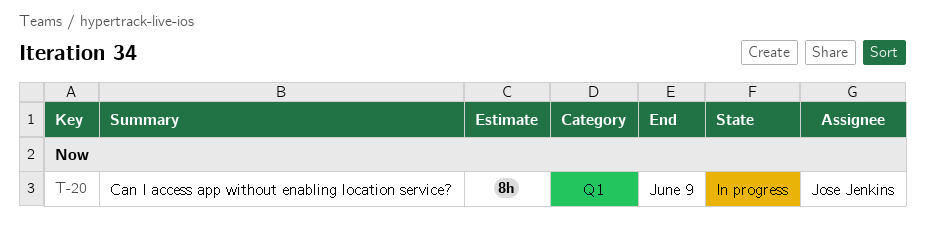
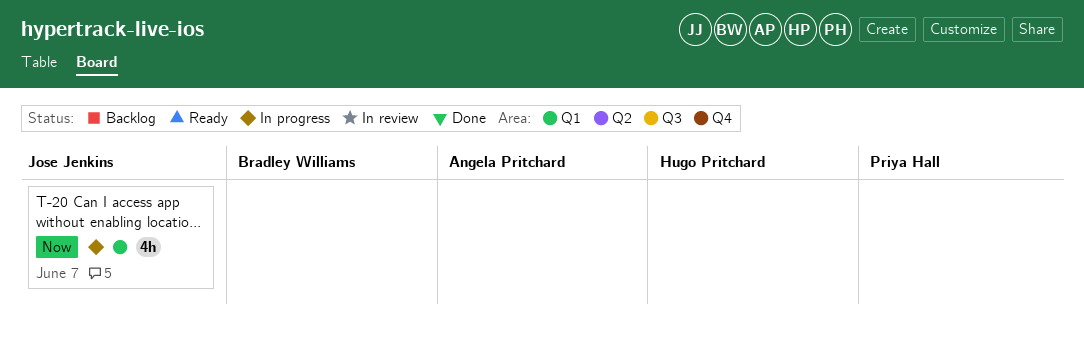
T-20, estimate: 8h -> 4h
T-20, due: Jun 9 -> Jun 7

